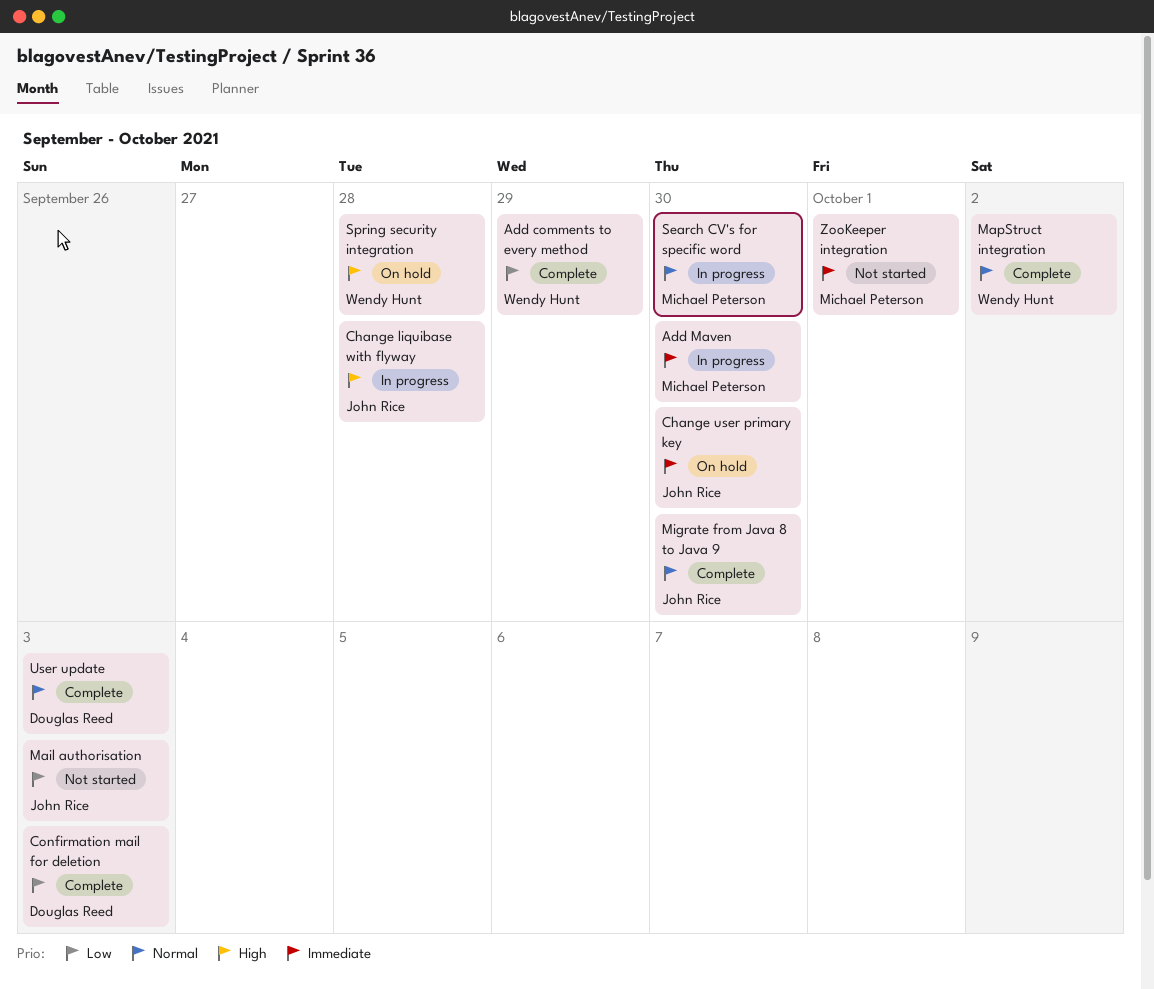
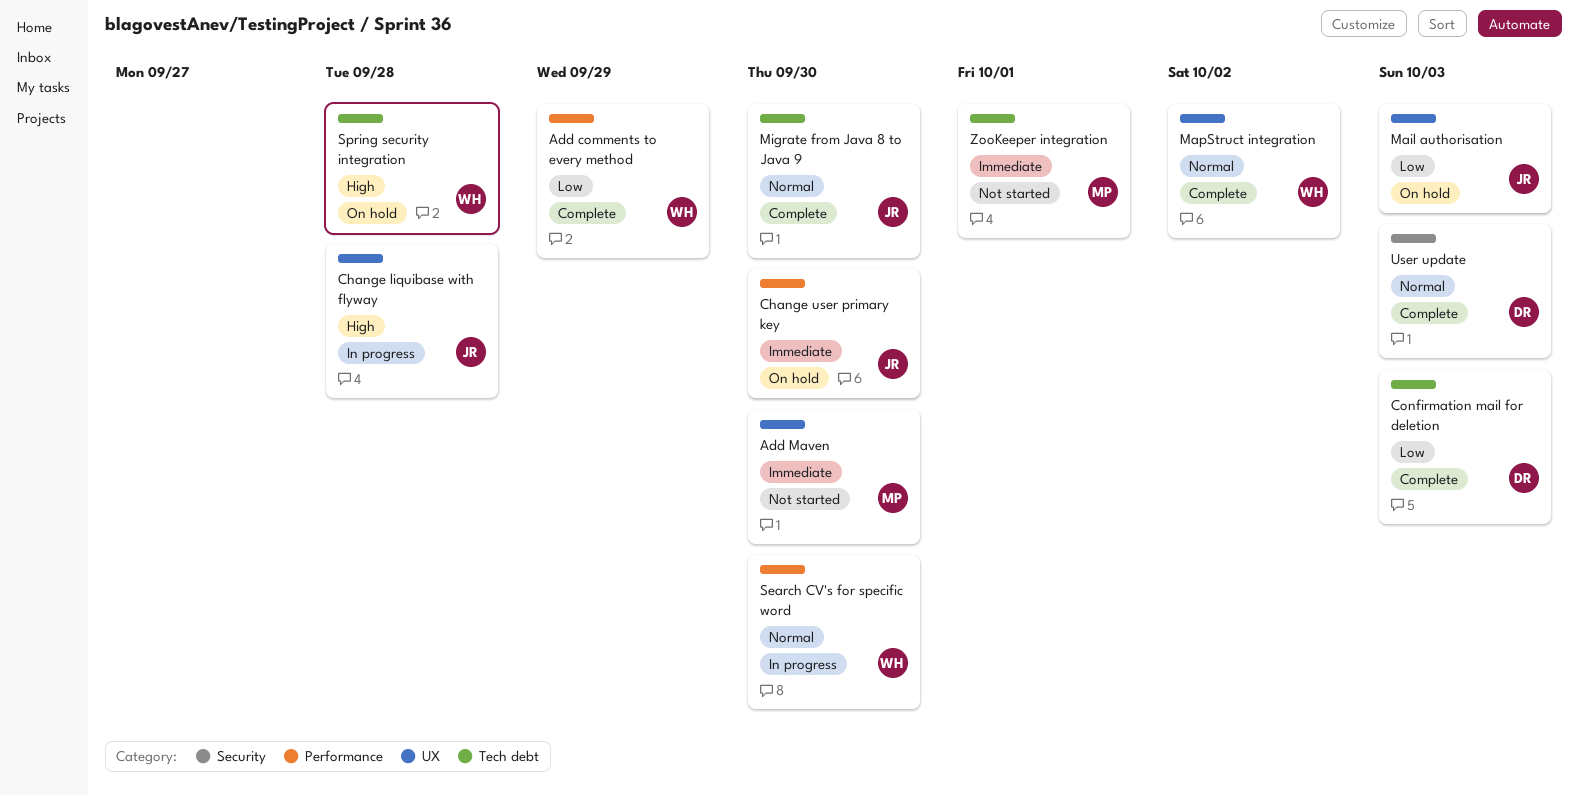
Add Maven, status: In progress -> Not started
Mail authorisation, status: Not started -> On hold
Search CV's for specific word, owner: Michael Peterson -> Wendy Hunt

